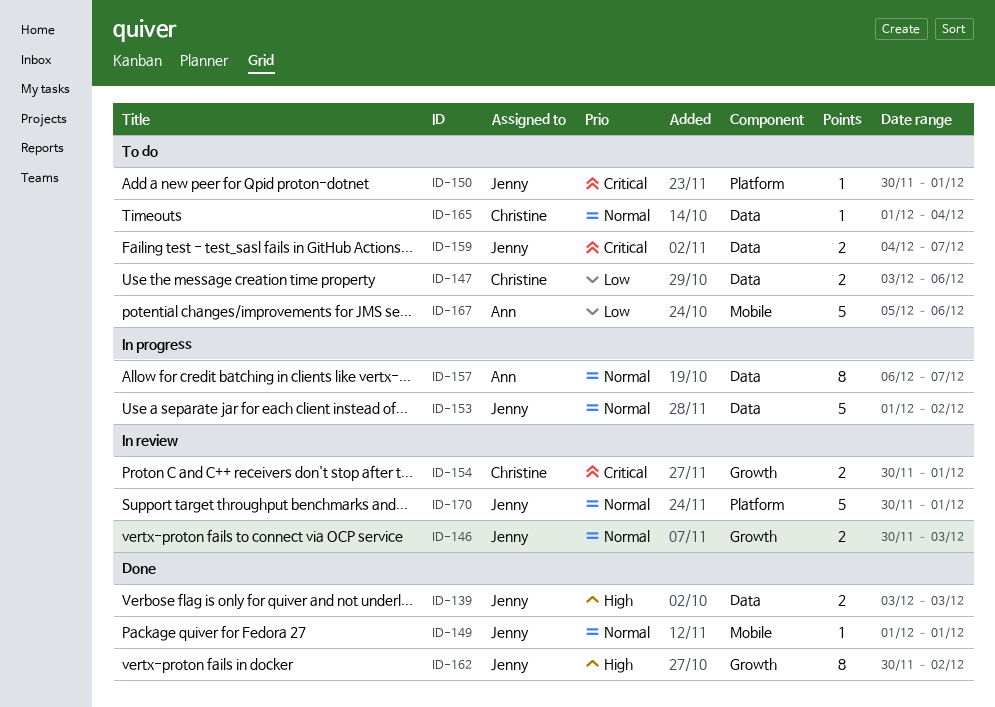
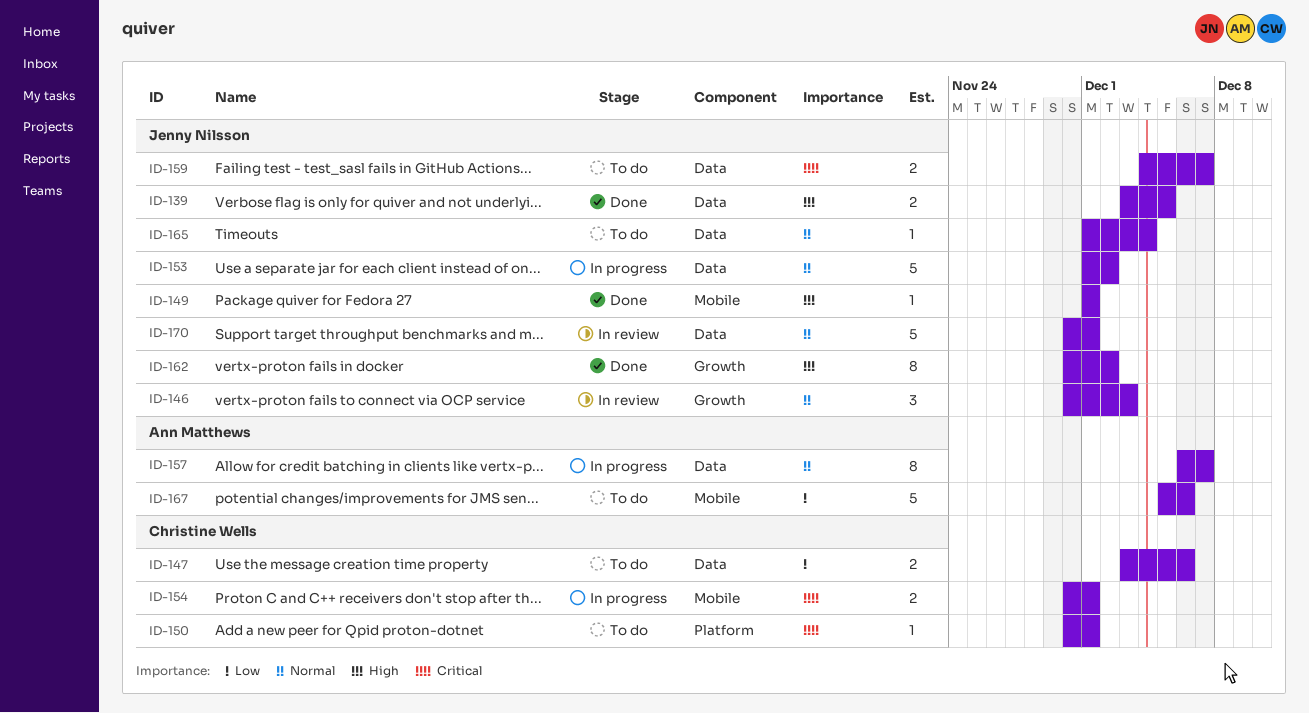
ID-139, due: Dec 3 -> Dec 5
ID-146, estimate: 2 -> 3
ID-149, priority: Normal -> High
ID-150, owner: Jenny Nilsson -> Christine Wells
ID-154, status: In review -> In progress
ID-154, label: Growth -> Mobile
ID-165, owner: Christine Wells -> Jenny Nilsson
ID-170, label: Platform -> Data

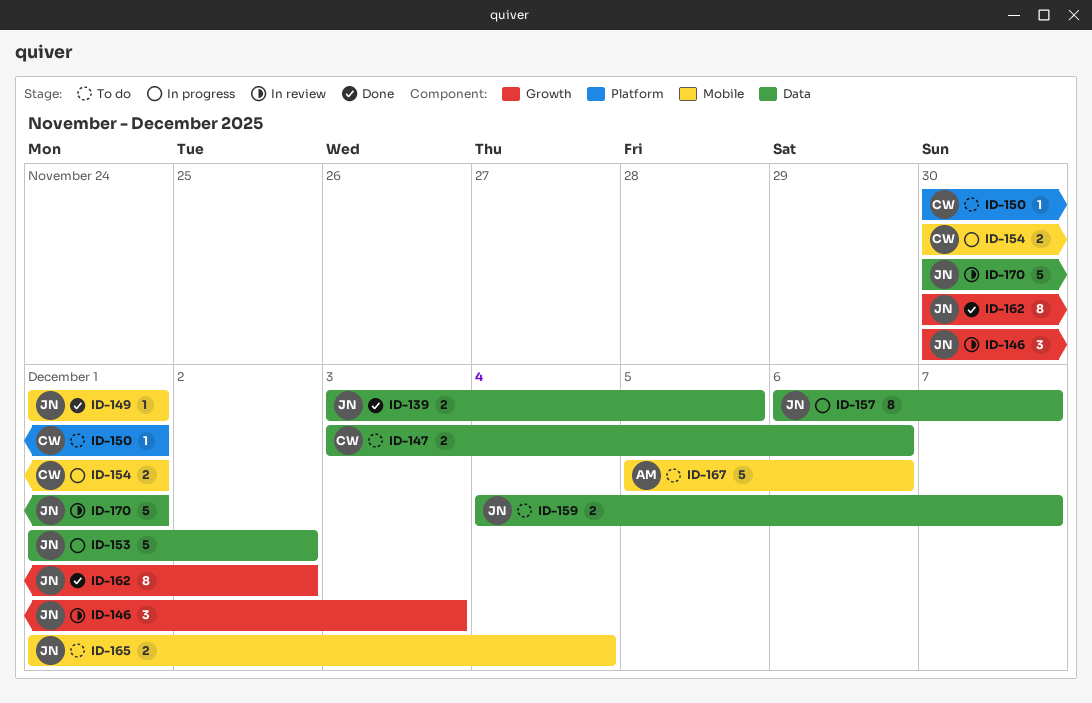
ID-157, owner: Ann Matthews -> Jenny Nilsson
ID-165, label: Data -> Mobile
ID-165, estimate: 1 -> 2

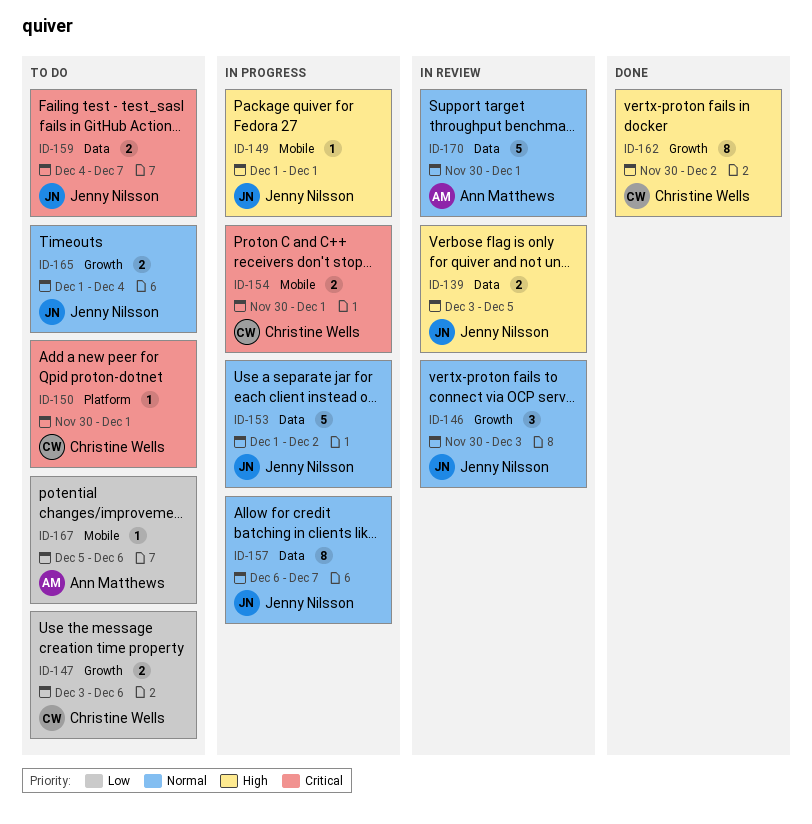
ID-139, status: Done -> In review
ID-147, label: Data -> Growth
ID-149, status: Done -> In progress
ID-162, owner: Jenny Nilsson -> Christine Wells
ID-165, label: Mobile -> Growth
ID-167, estimate: 5 -> 1
ID-170, owner: Jenny Nilsson -> Ann Matthews

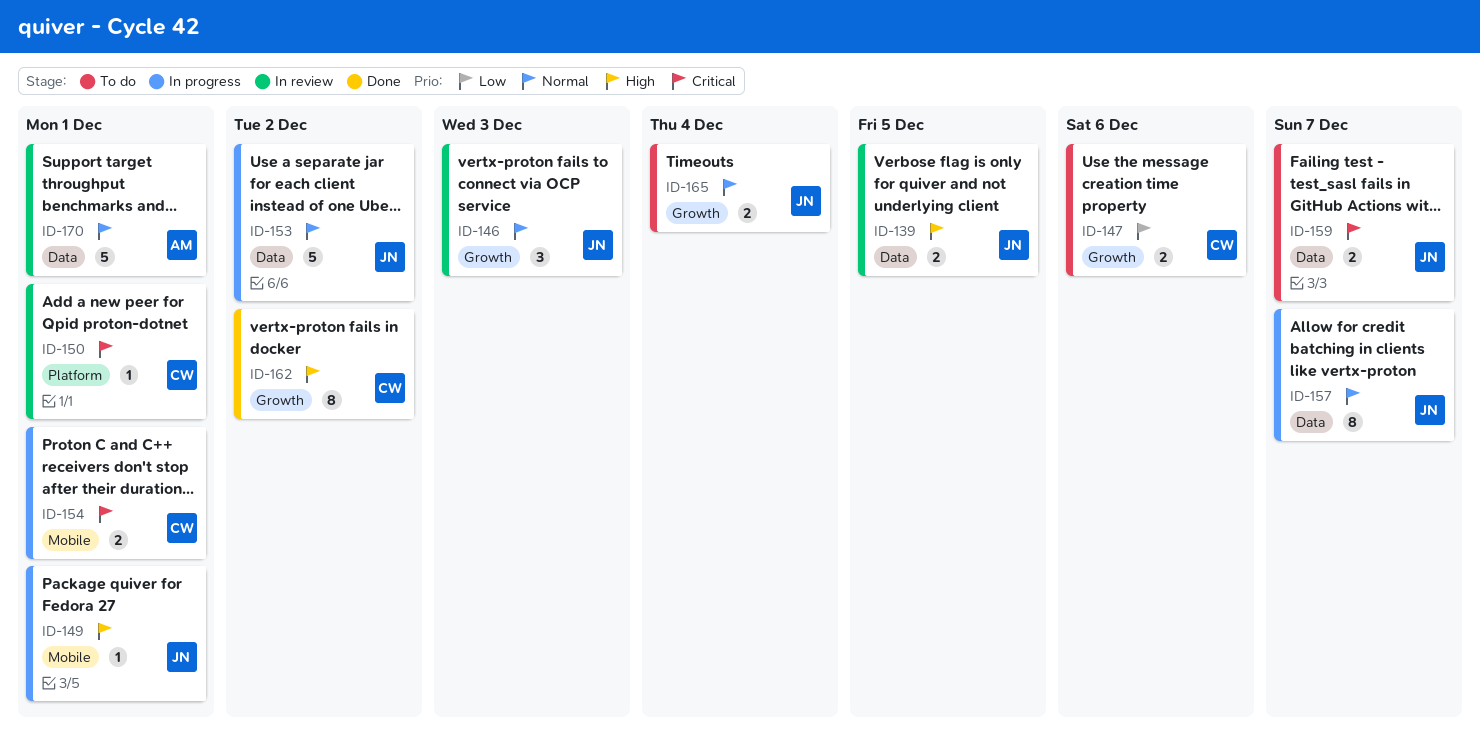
ID-150, status: To do -> In review
ID-167: present -> none

